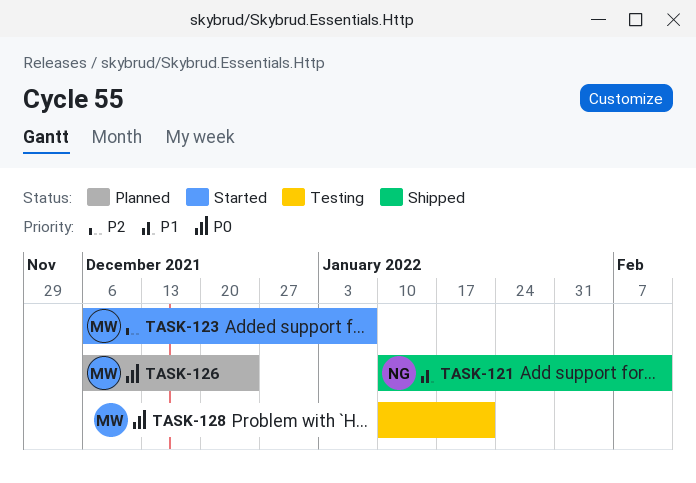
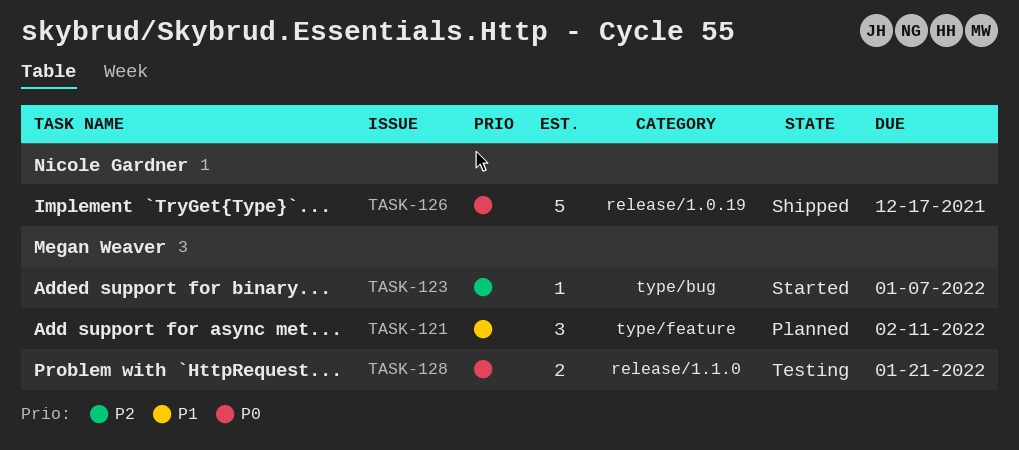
TASK-121, status: Shipped -> Planned
TASK-121, owner: Nicole Gardner -> Megan Weaver
TASK-126, status: Planned -> Shipped
TASK-126, owner: Megan Weaver -> Nicole Gardner
TASK-126, due: Dec 24 -> Dec 17

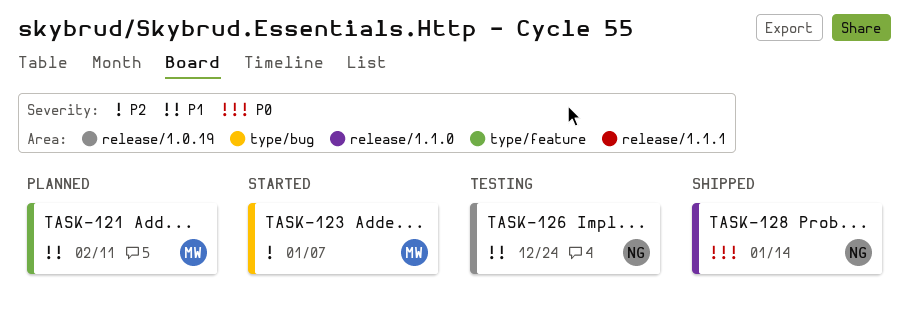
TASK-126, status: Shipped -> Testing
TASK-126, priority: P0 -> P1
TASK-126, due: Dec 17 -> Dec 24
TASK-128, status: Testing -> Shipped
TASK-128, owner: Megan Weaver -> Nicole Gardner
TASK-128, due: Jan 21 -> Jan 14

